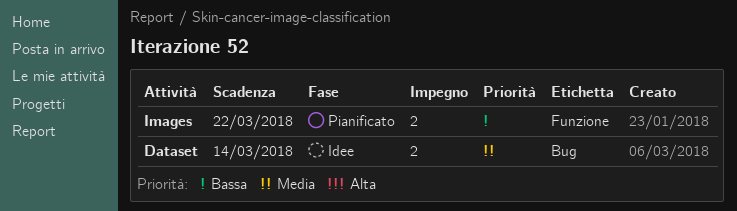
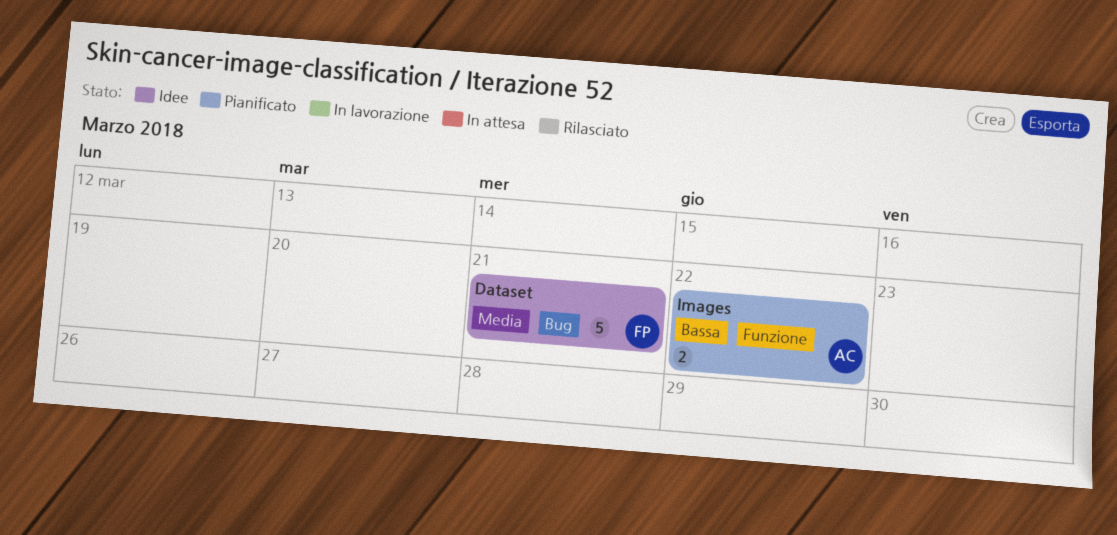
Dataset, estimate: 2 -> 5
Dataset, due: Mar 14 -> Mar 21

